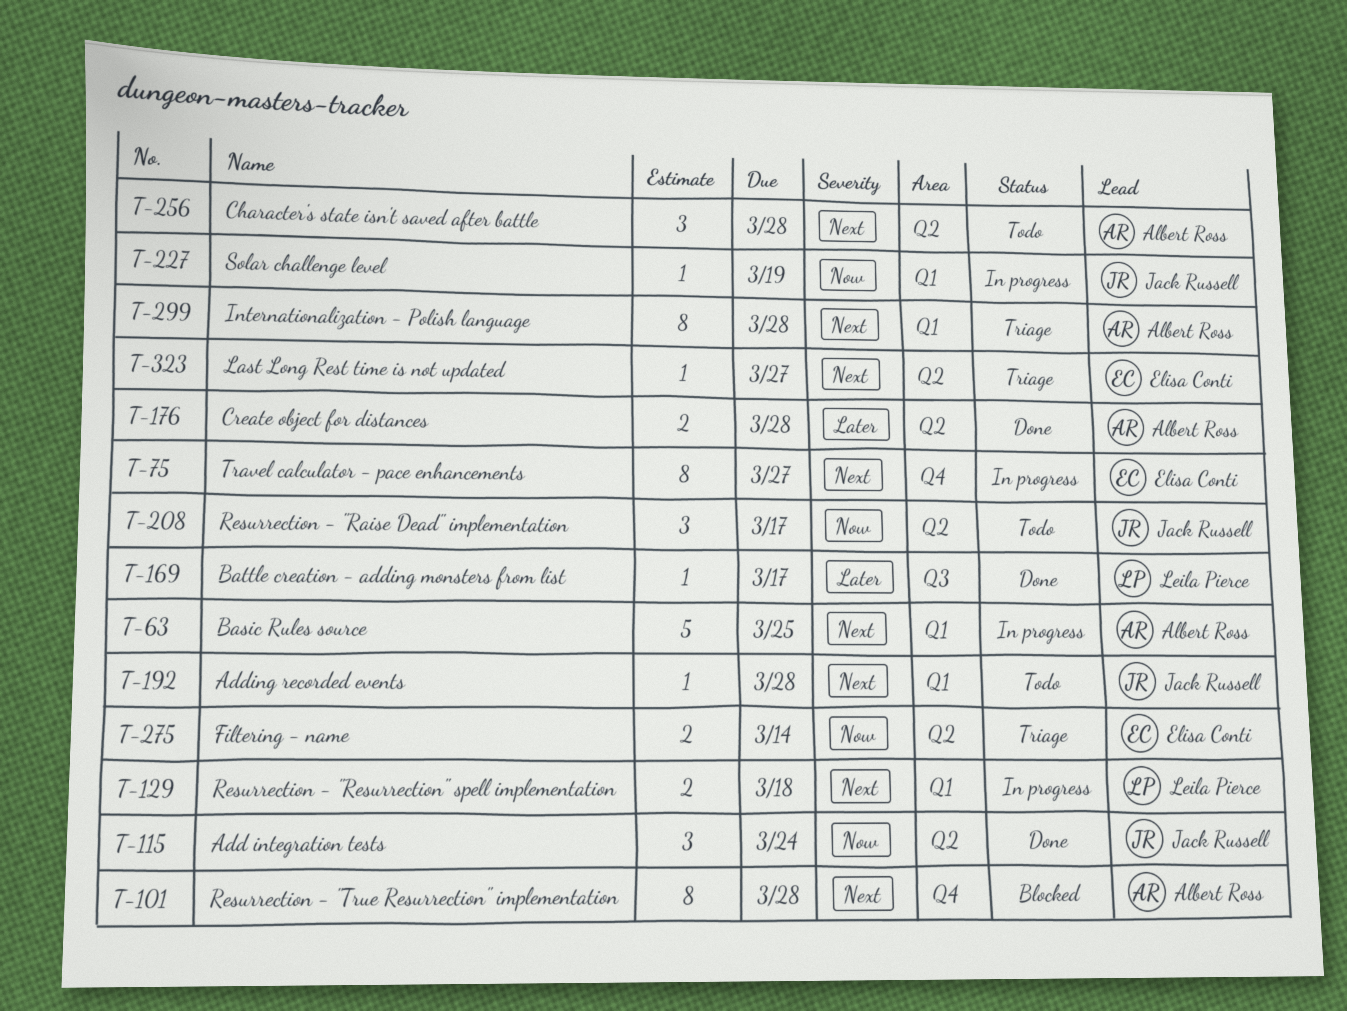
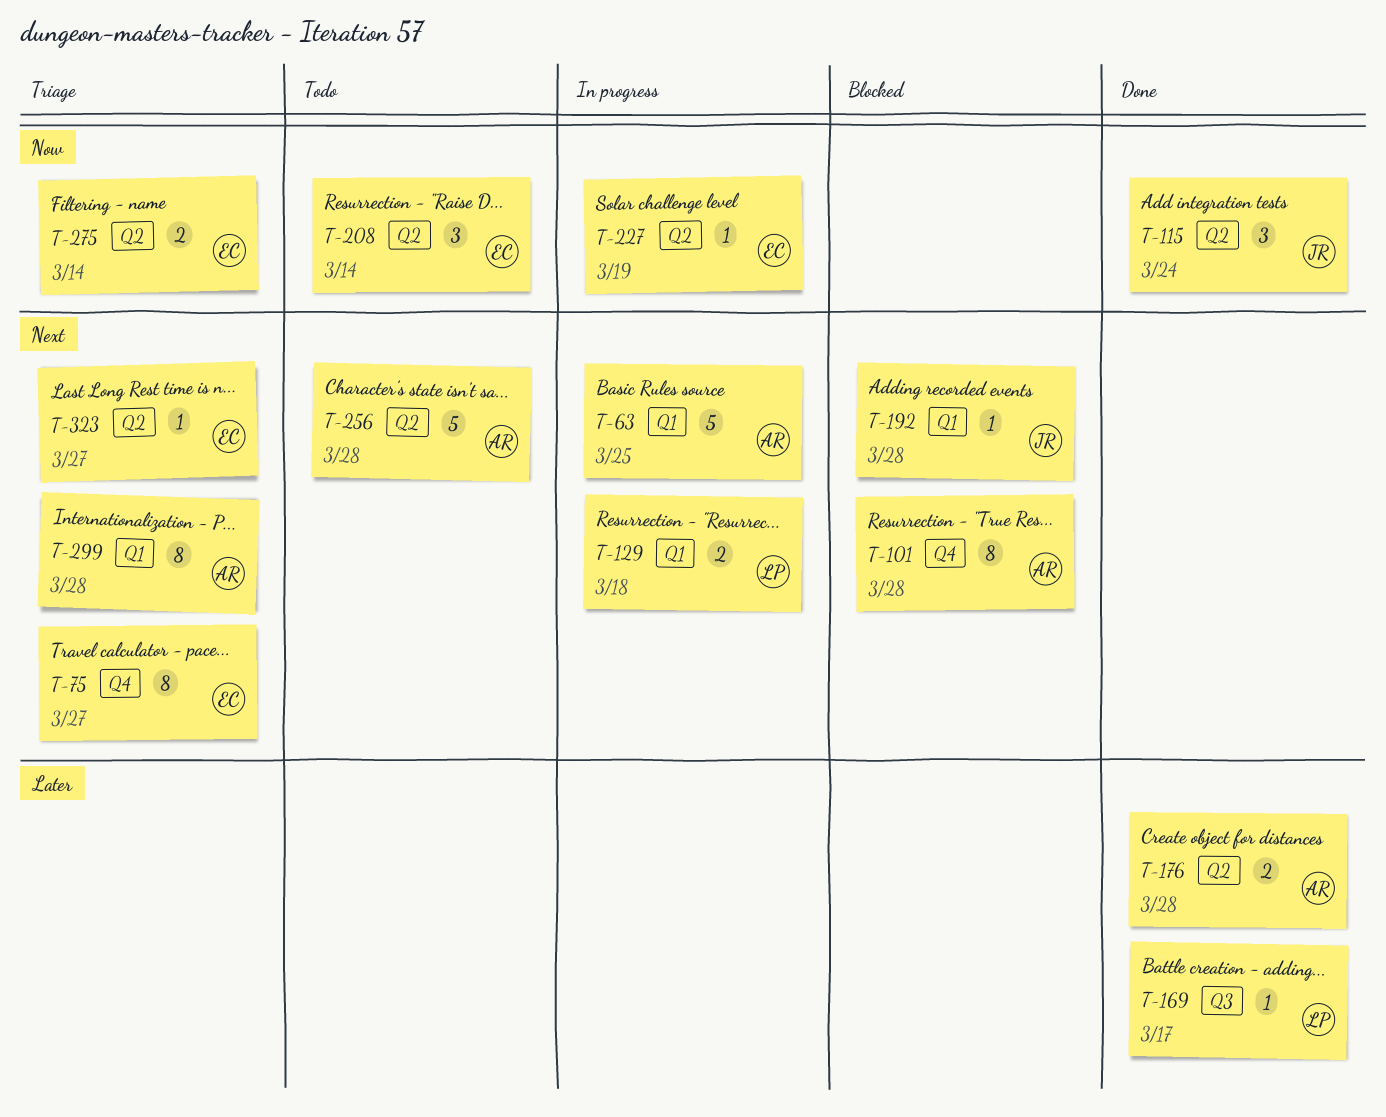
T-75, status: In progress -> Triage
T-192, status: Todo -> Blocked
T-208, owner: Jack Russell -> Elisa Conti
T-208, due: Mar 17 -> Mar 14
T-227, owner: Jack Russell -> Elisa Conti
T-227, label: Q1 -> Q2
T-256, estimate: 3 -> 5

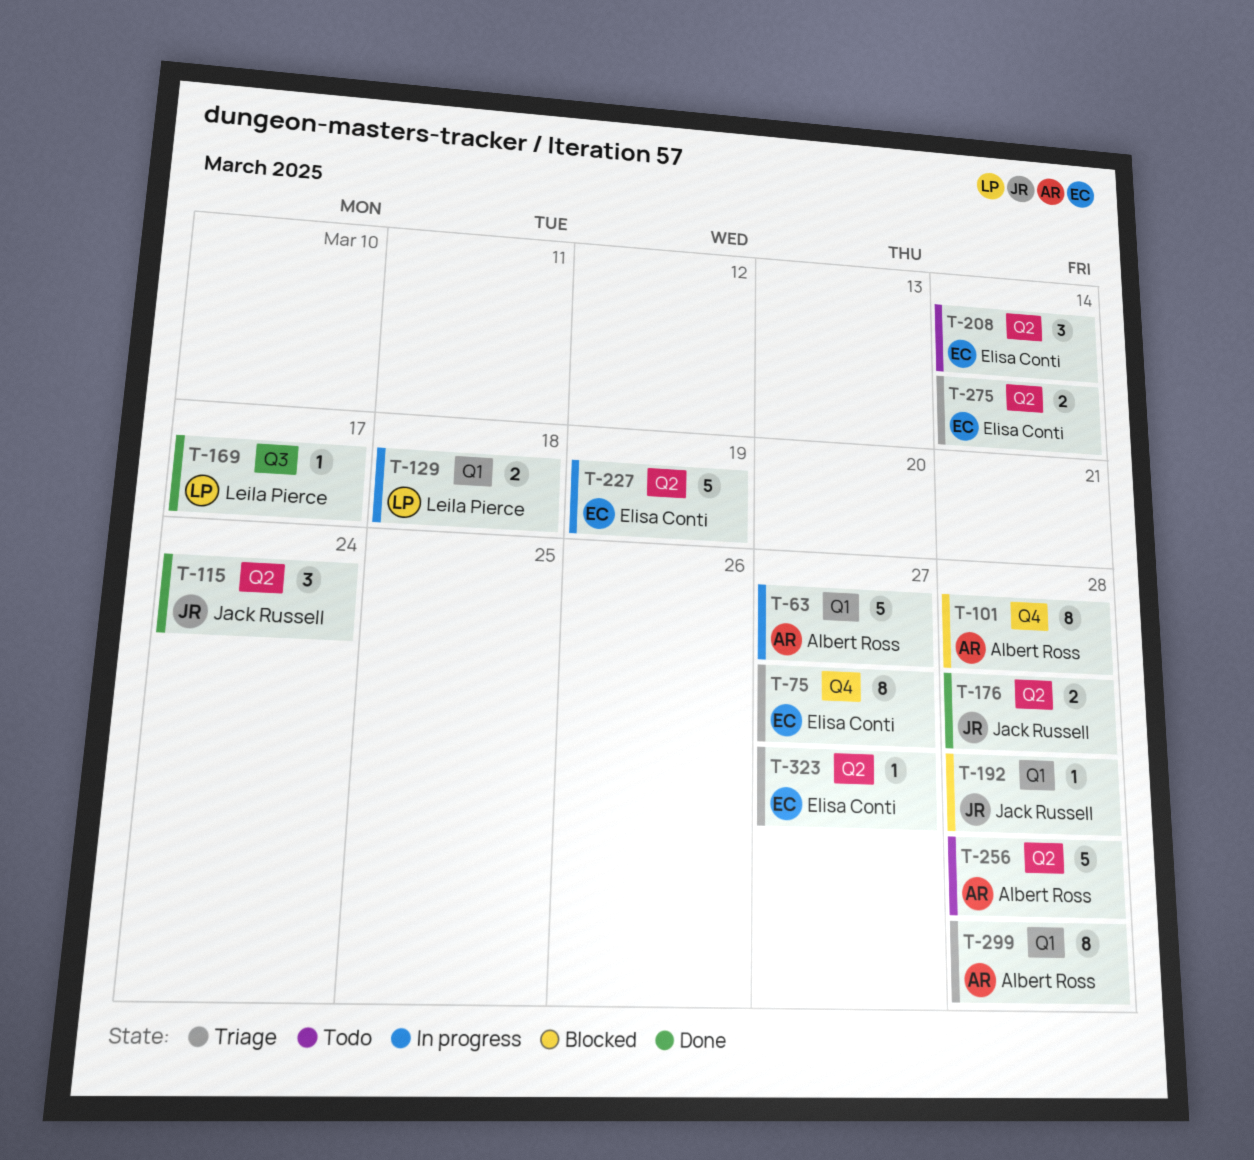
T-63, due: Mar 25 -> Mar 27
T-176, owner: Albert Ross -> Jack Russell
T-227, estimate: 1 -> 5

